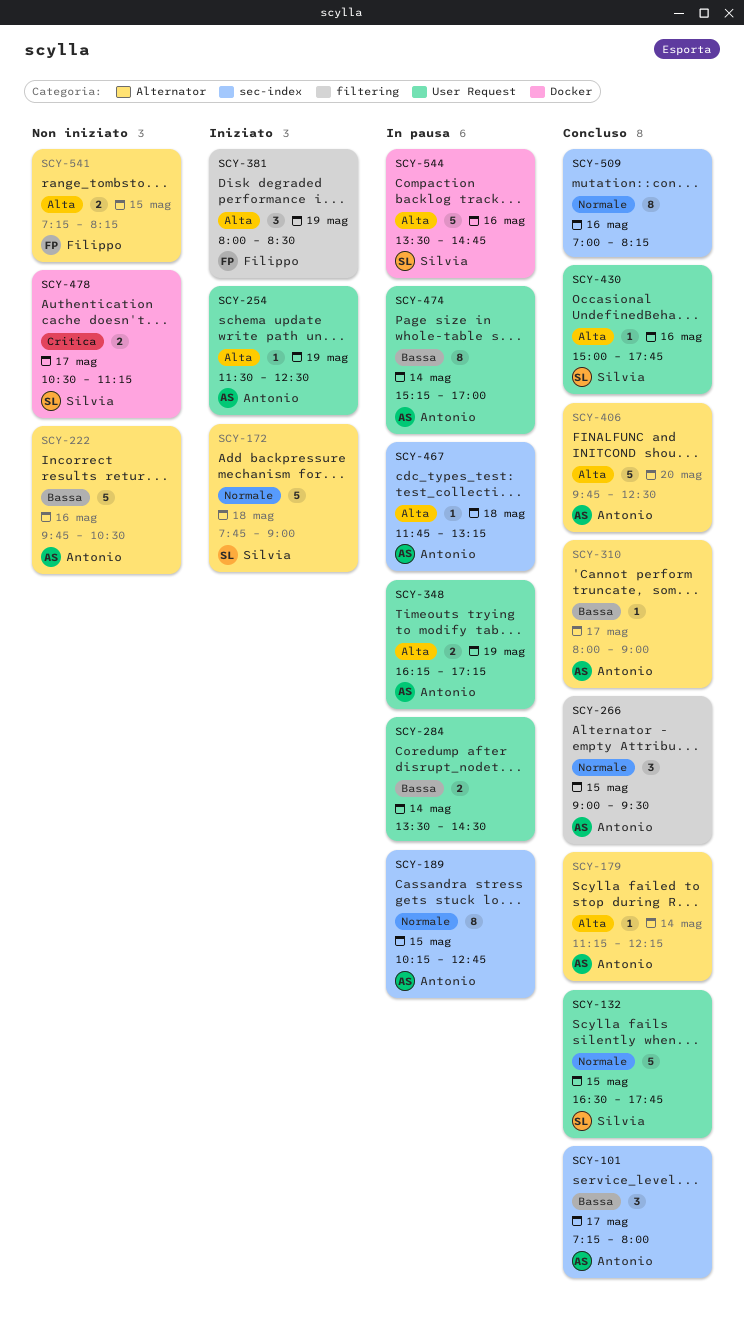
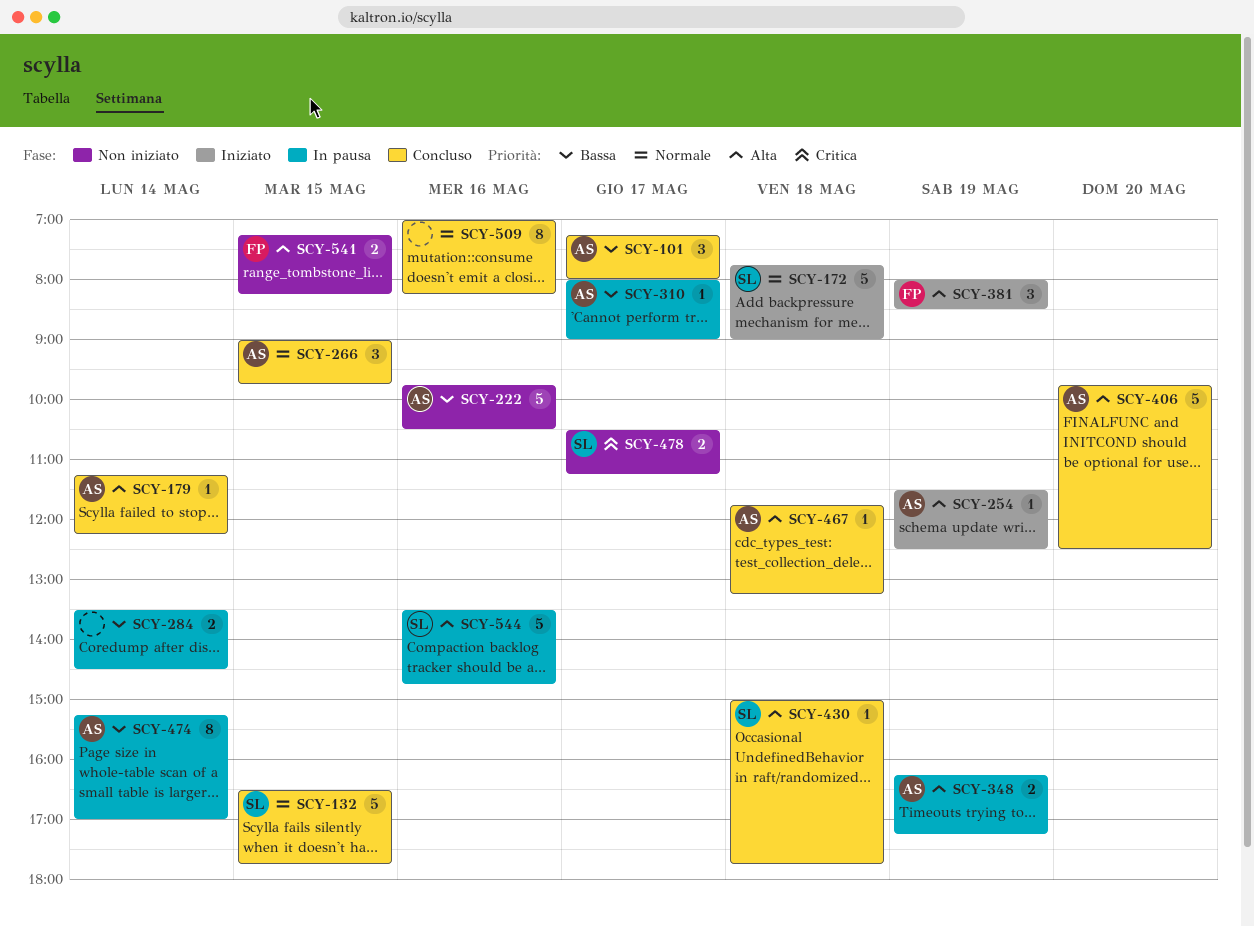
SCY-189: present -> none
SCY-266, ends: 09:30 -> 09:45
SCY-310, status: Concluso -> In pausa
SCY-430, day: May 16 -> May 18
SCY-467, status: In pausa -> Concluso

